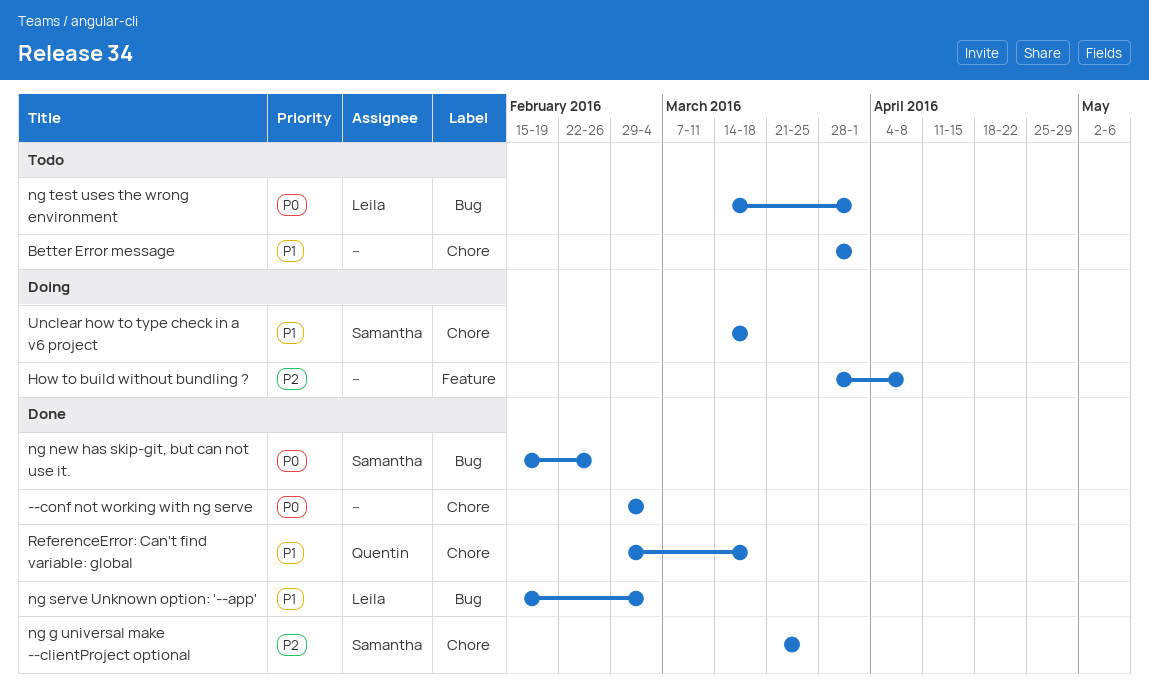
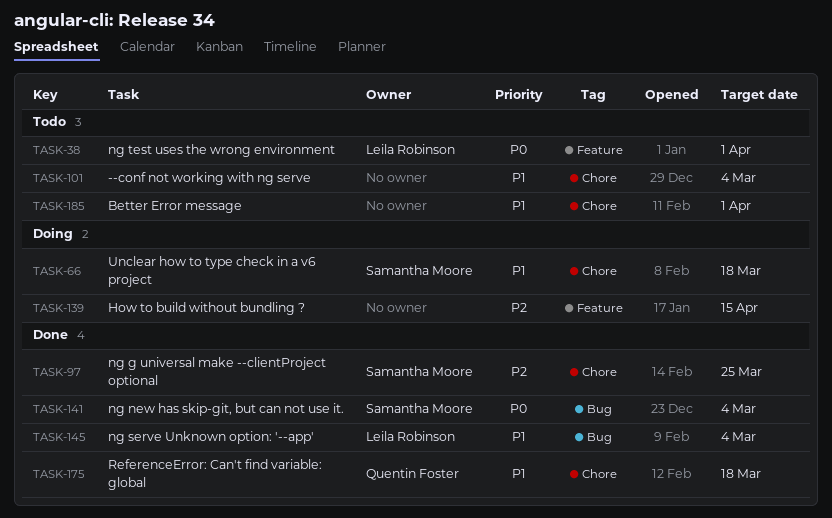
--conf not working with ng serve, status: Done -> Todo
--conf not working with ng serve, priority: P0 -> P1
How to build without bundling ?, due: Apr 8 -> Apr 15
ng new has skip-git, but can not use it., due: Feb 26 -> Mar 4
ng test uses the wrong environment, label: Bug -> Feature

